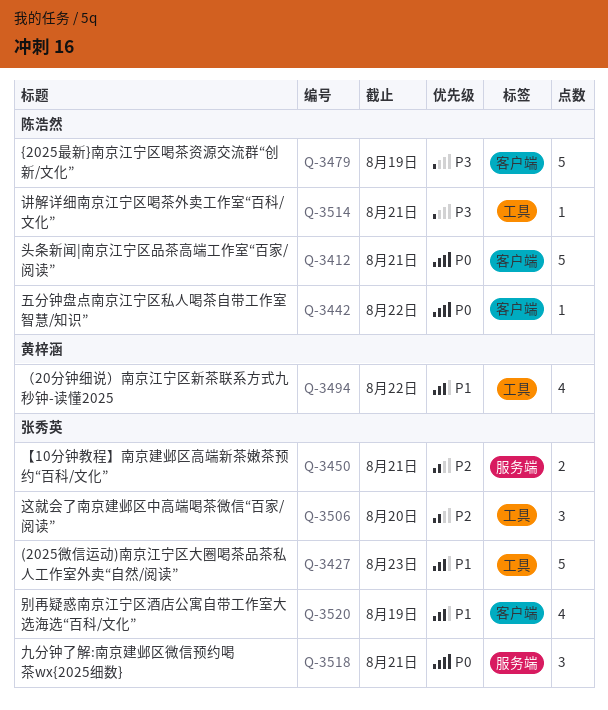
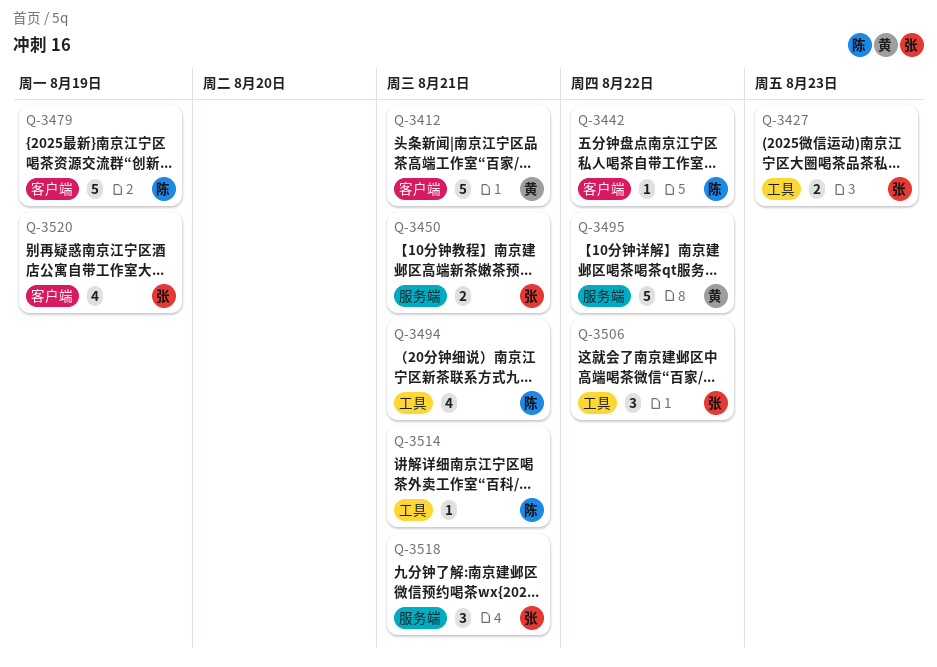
Q-3412, owner: 陈浩然 -> 黄梓涵
Q-3427, estimate: 5 -> 2
Q-3494, owner: 黄梓涵 -> 陈浩然
Q-3494, due: Aug 22 -> Aug 21
Q-3495: none -> present
Q-3506, due: Aug 20 -> Aug 22

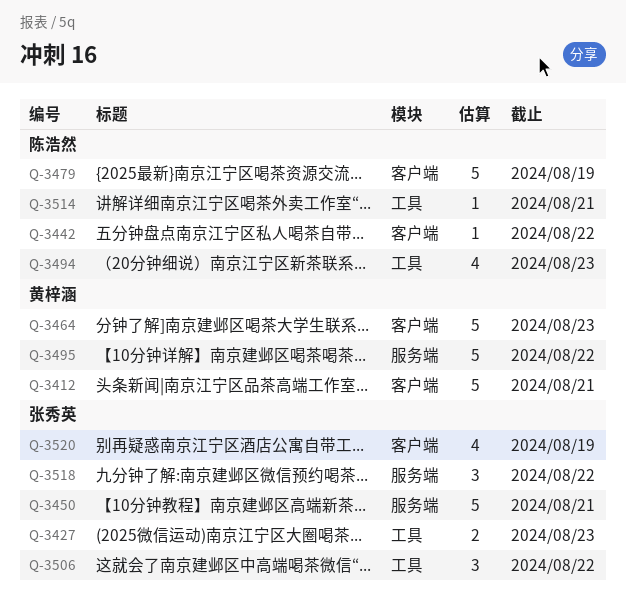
Q-3450, estimate: 2 -> 5
Q-3464: none -> present
Q-3494, due: Aug 21 -> Aug 23
Q-3518, due: Aug 21 -> Aug 22

